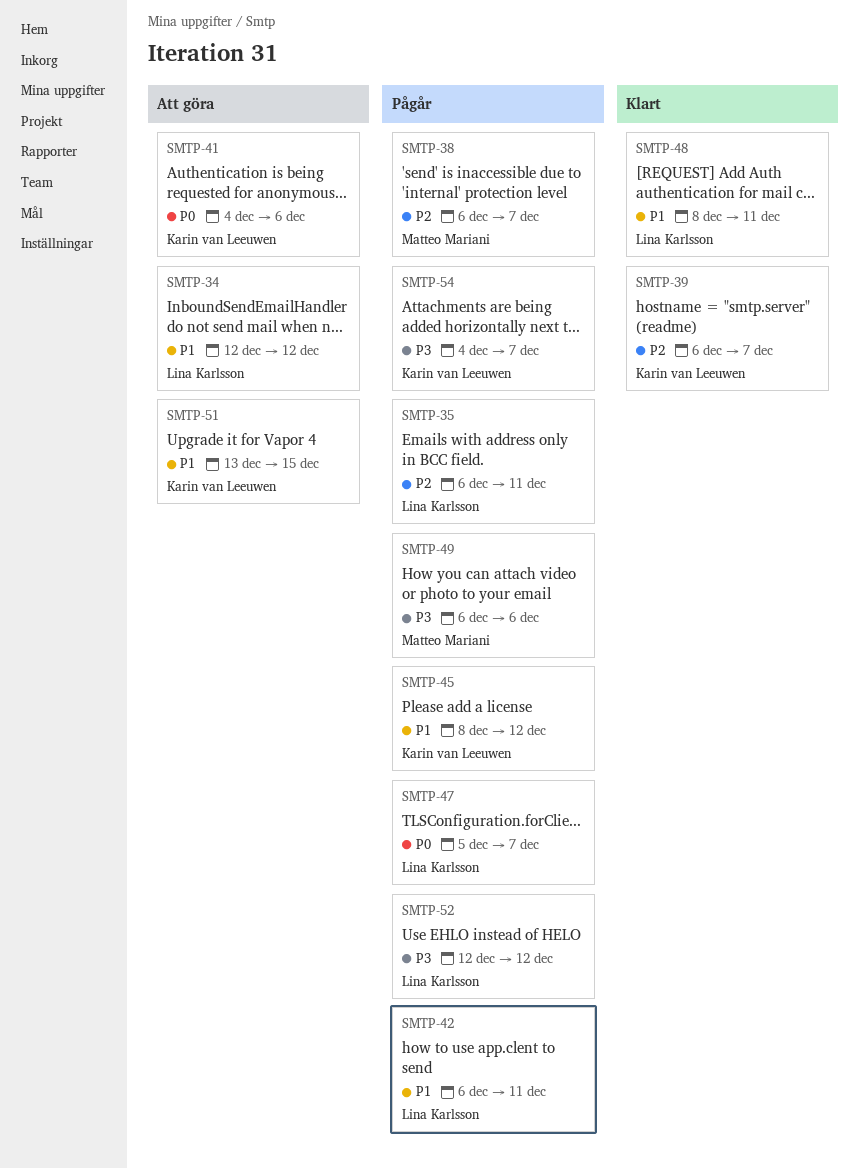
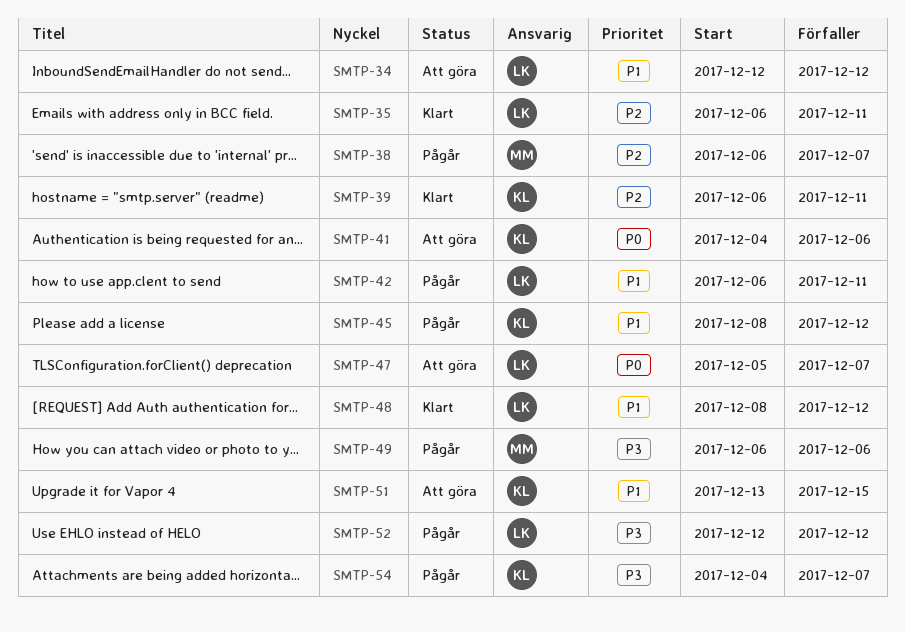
SMTP-35, status: Pågår -> Klart
SMTP-39, due: Dec 7 -> Dec 11
SMTP-47, status: Pågår -> Att göra
SMTP-48, due: Dec 11 -> Dec 12

